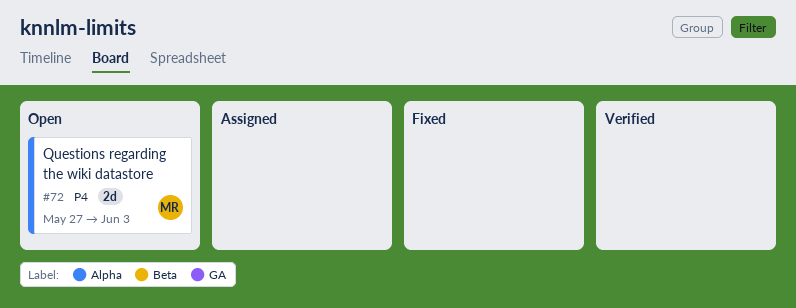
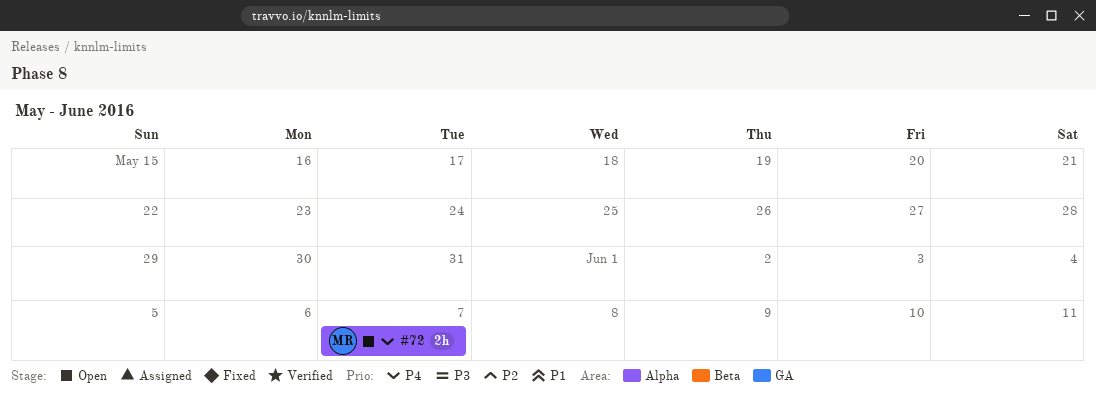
#72, estimate: 2d -> 2h
#72, start: May 27 -> Jun 7
#72, due: Jun 3 -> Jun 7

